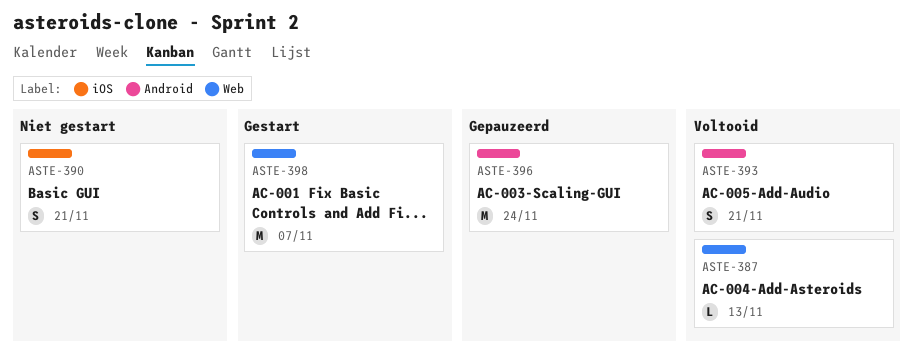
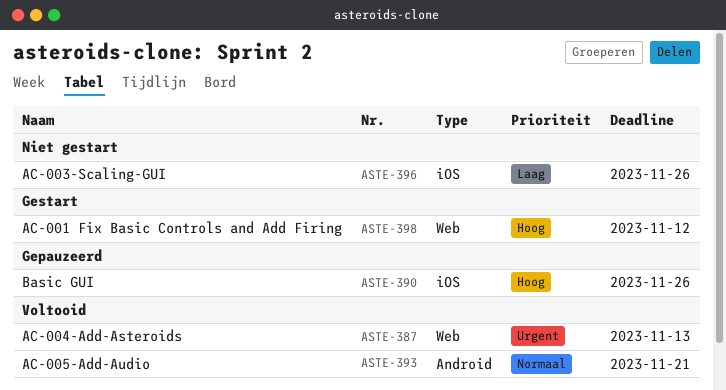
ASTE-390, status: Niet gestart -> Gepauzeerd
ASTE-390, due: Nov 21 -> Nov 26
ASTE-396, status: Gepauzeerd -> Niet gestart
ASTE-396, label: Android -> iOS
ASTE-396, due: Nov 24 -> Nov 26
ASTE-398, due: Nov 7 -> Nov 12

